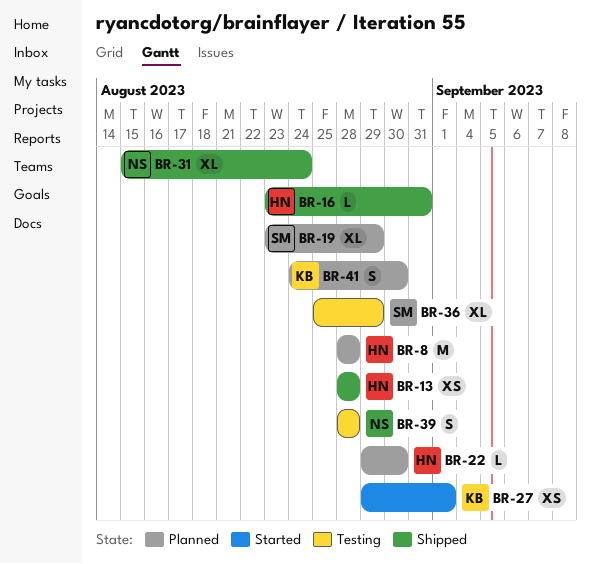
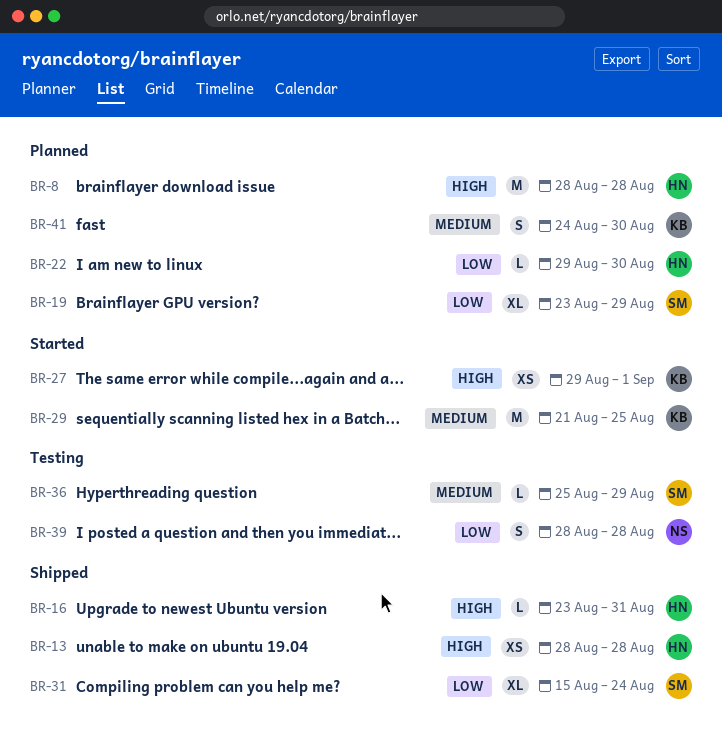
BR-29: none -> present
BR-31, owner: NS -> SM
BR-36, estimate: XL -> L

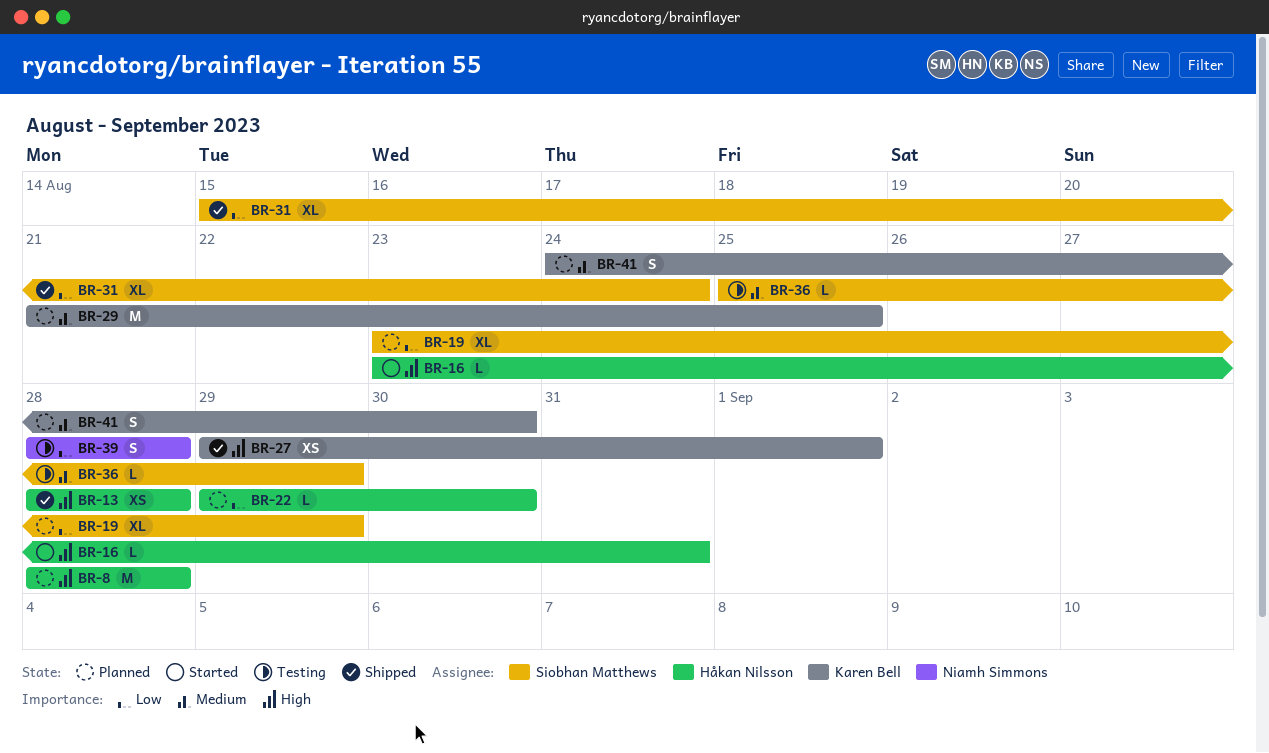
BR-16, status: Shipped -> Started
BR-27, status: Started -> Shipped
BR-29, status: Started -> Planned

